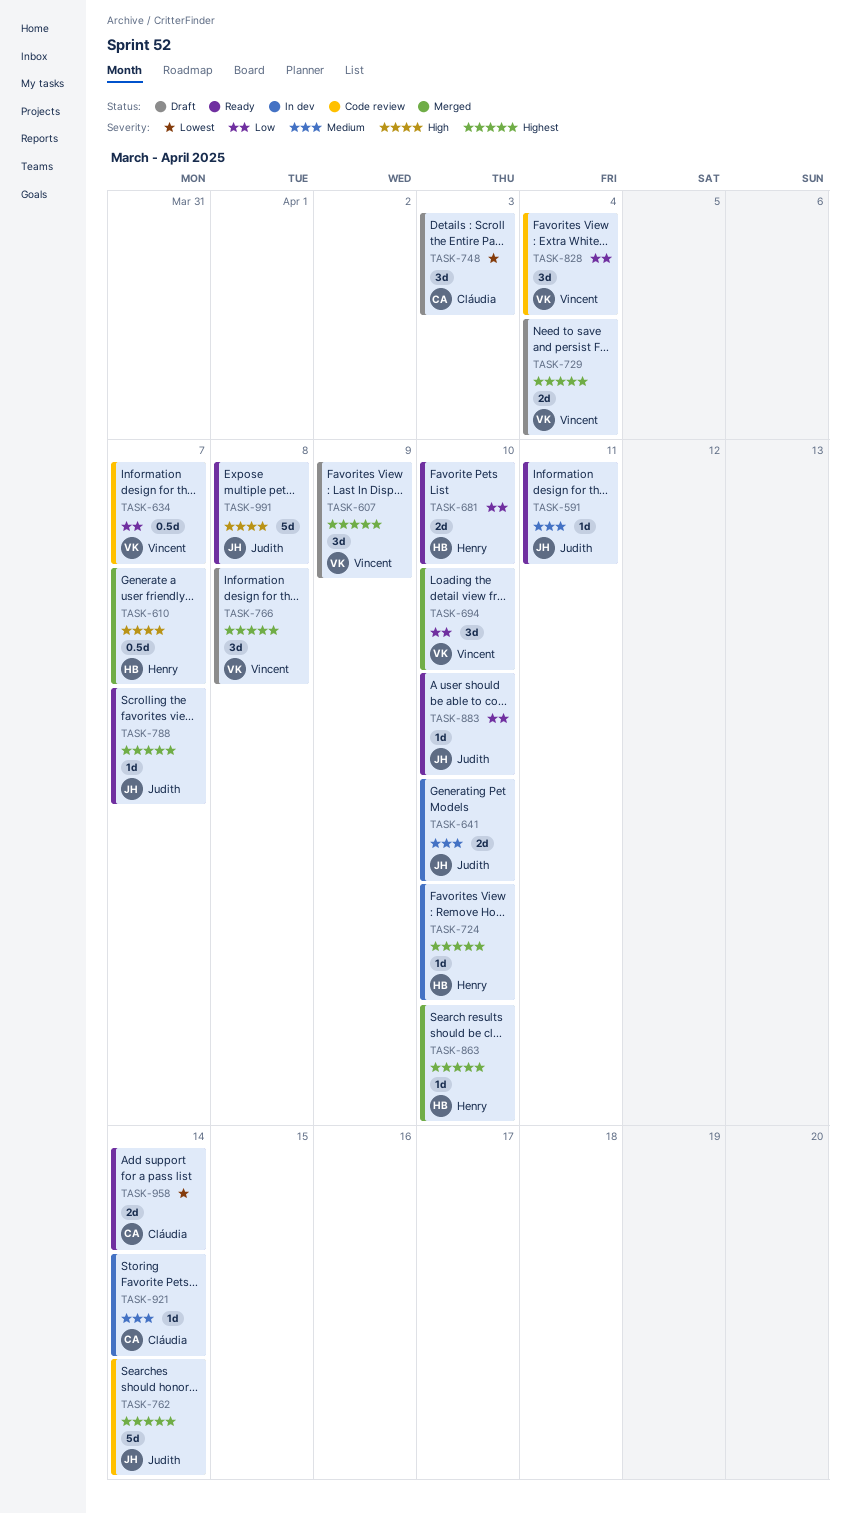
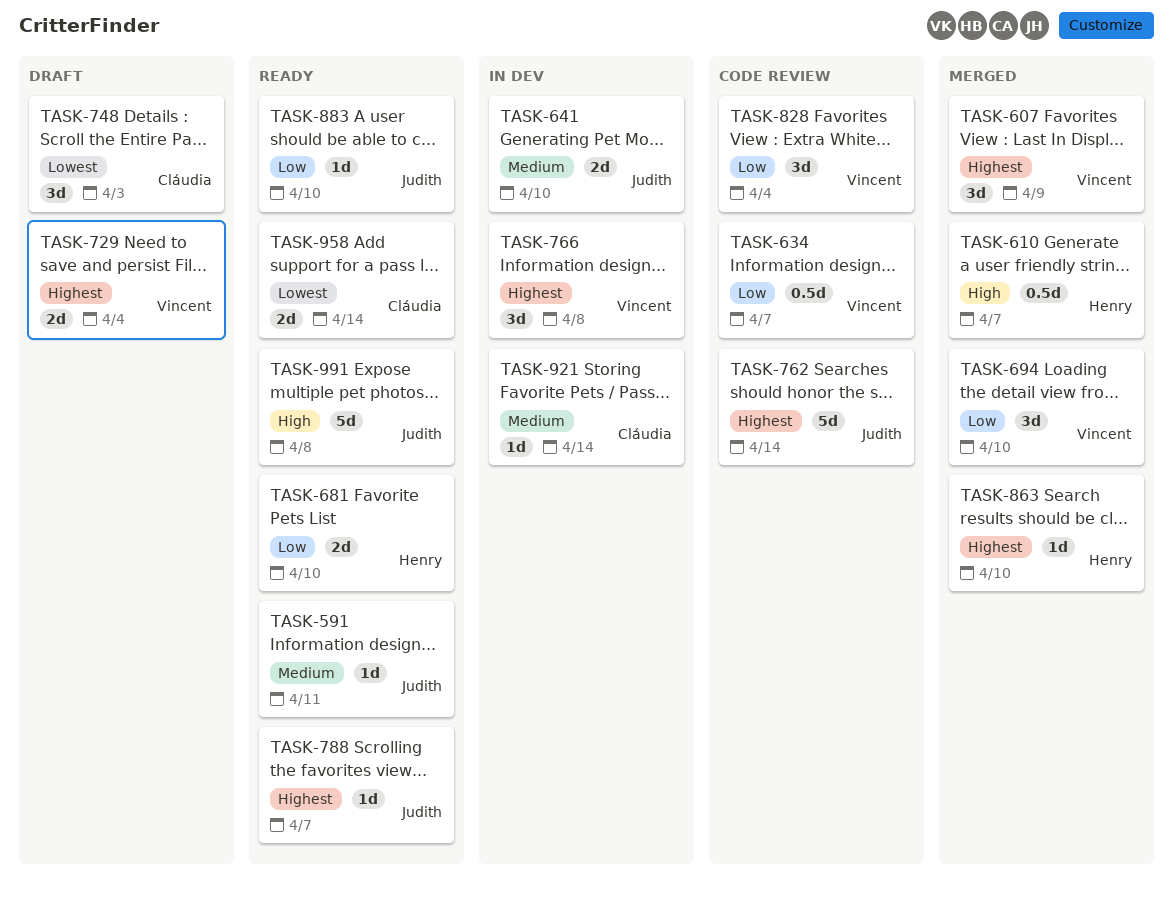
TASK-607, status: Draft -> Merged
TASK-724: present -> none
TASK-766, status: Draft -> In dev

